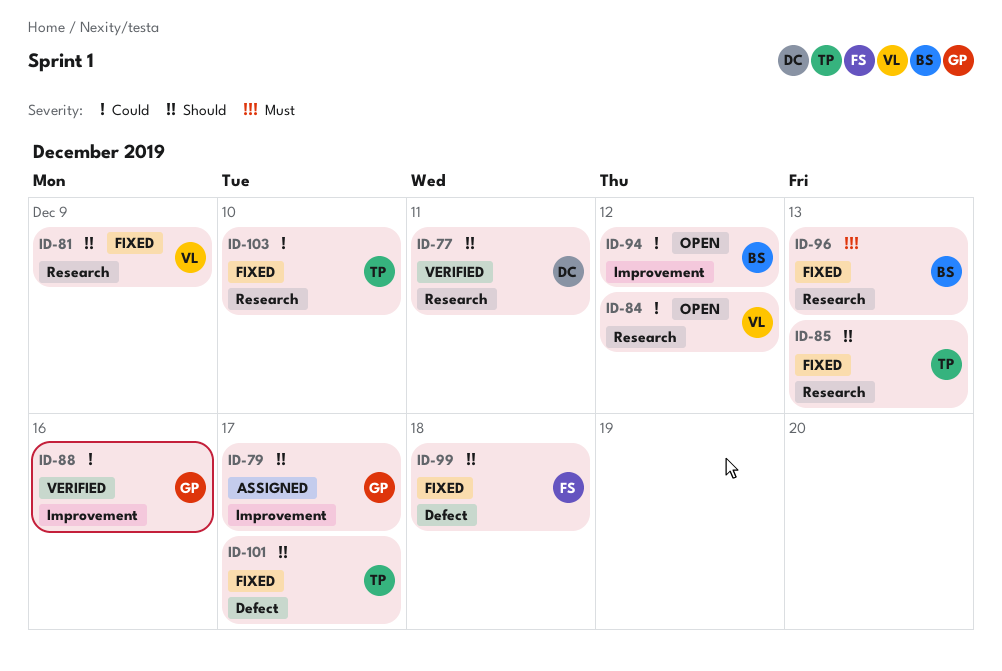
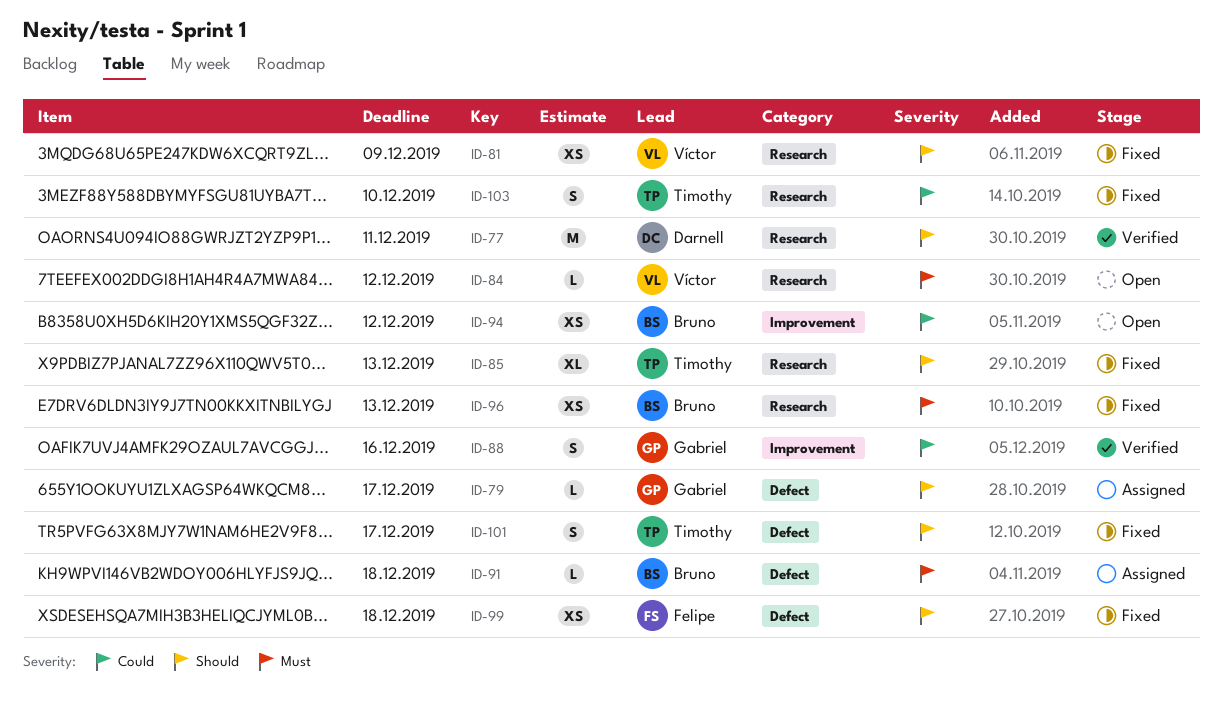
ID-79, label: Improvement -> Defect
ID-84, priority: Could -> Must
ID-91: none -> present

